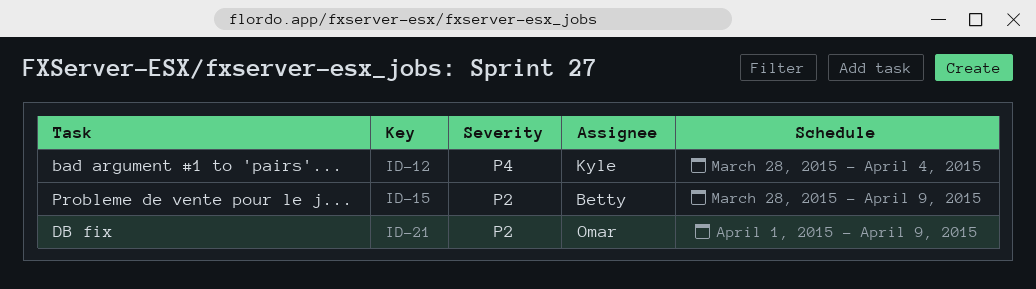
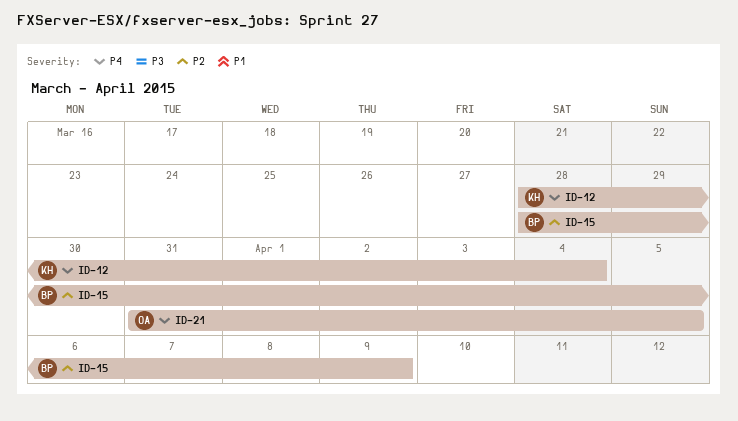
ID-21, priority: P2 -> P4
ID-21, start: Apr 1 -> Mar 31
ID-21, due: Apr 9 -> Apr 5

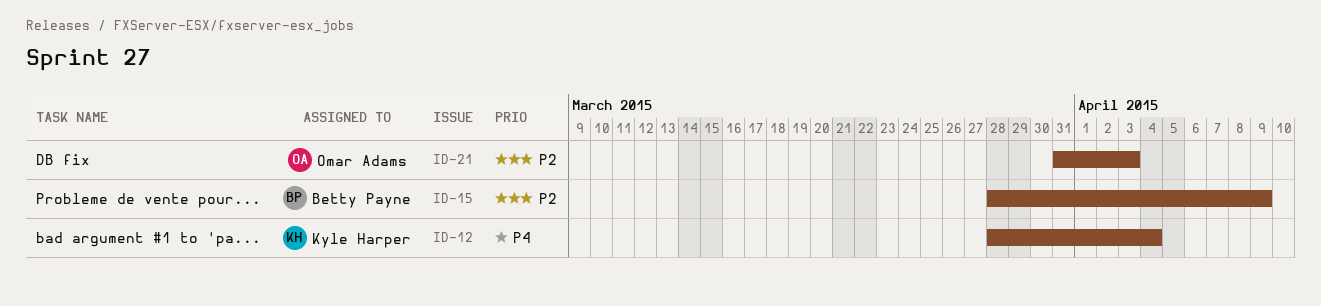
ID-21, priority: P4 -> P2
ID-21, due: Apr 5 -> Apr 3

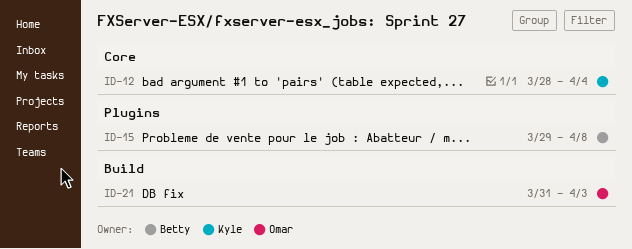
ID-15, start: Mar 28 -> Mar 29
ID-15, due: Apr 9 -> Apr 8

